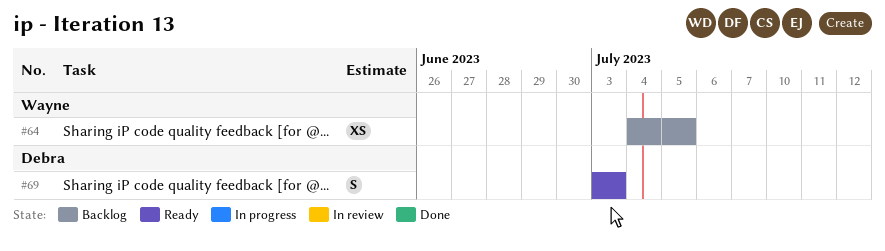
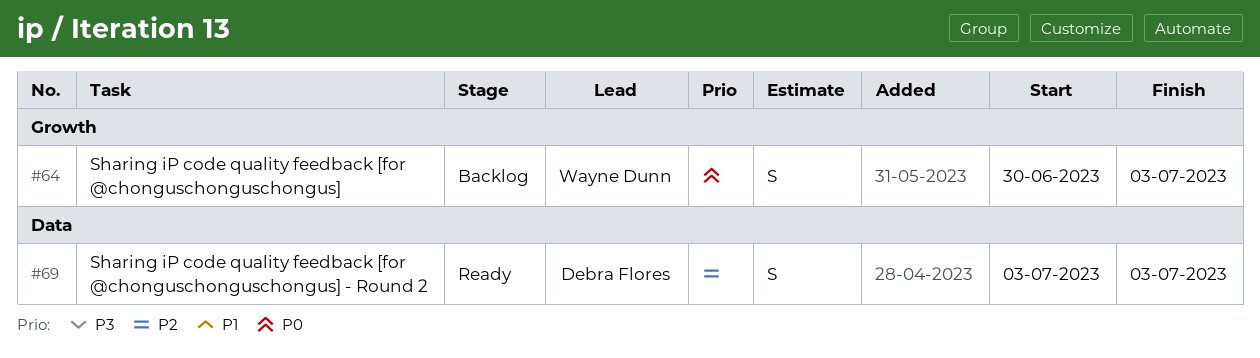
#64, estimate: XS -> S
#64, start: Jul 4 -> Jun 30
#64, due: Jul 5 -> Jul 3

